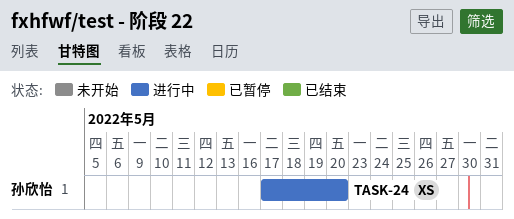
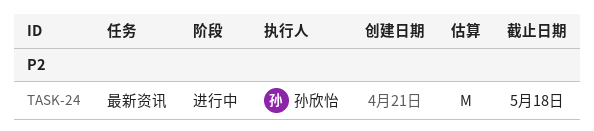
TASK-24, estimate: XS -> M
TASK-24, due: May 20 -> May 18

